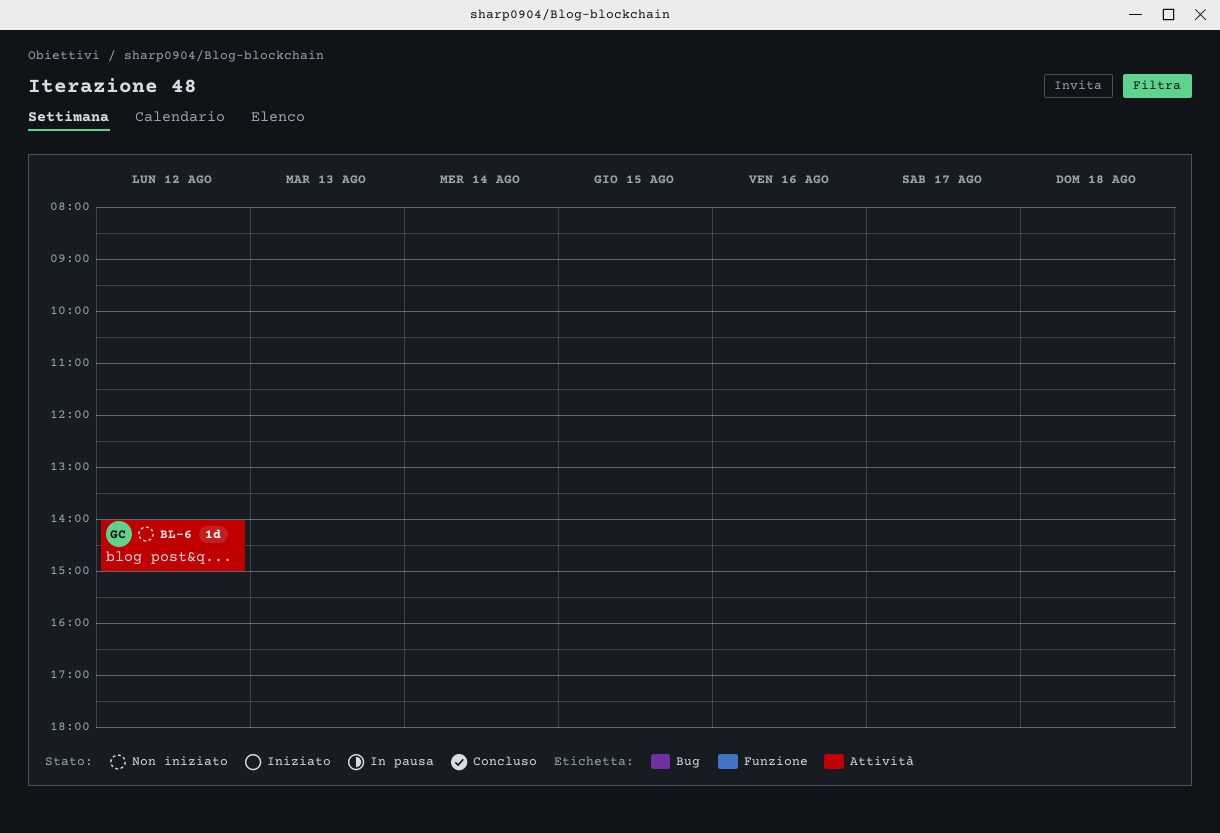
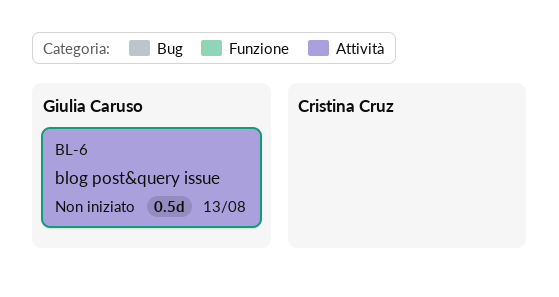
BL-6, estimate: 1d -> 0.5d
BL-6, day: Aug 12 -> Aug 13

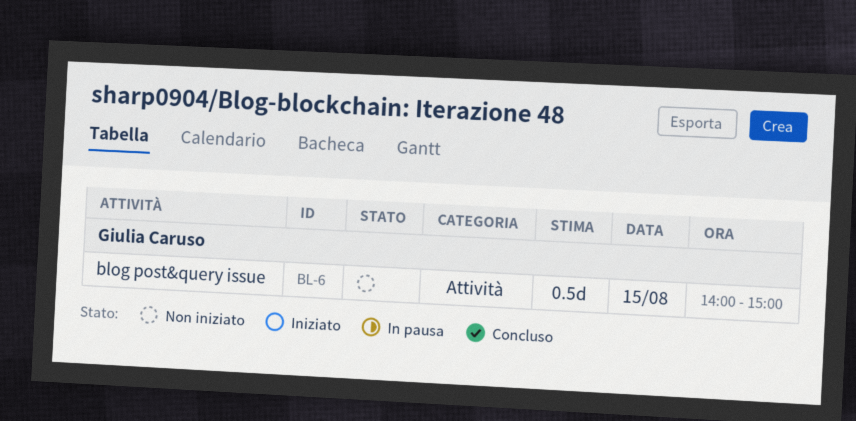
BL-6, day: Aug 13 -> Aug 15

